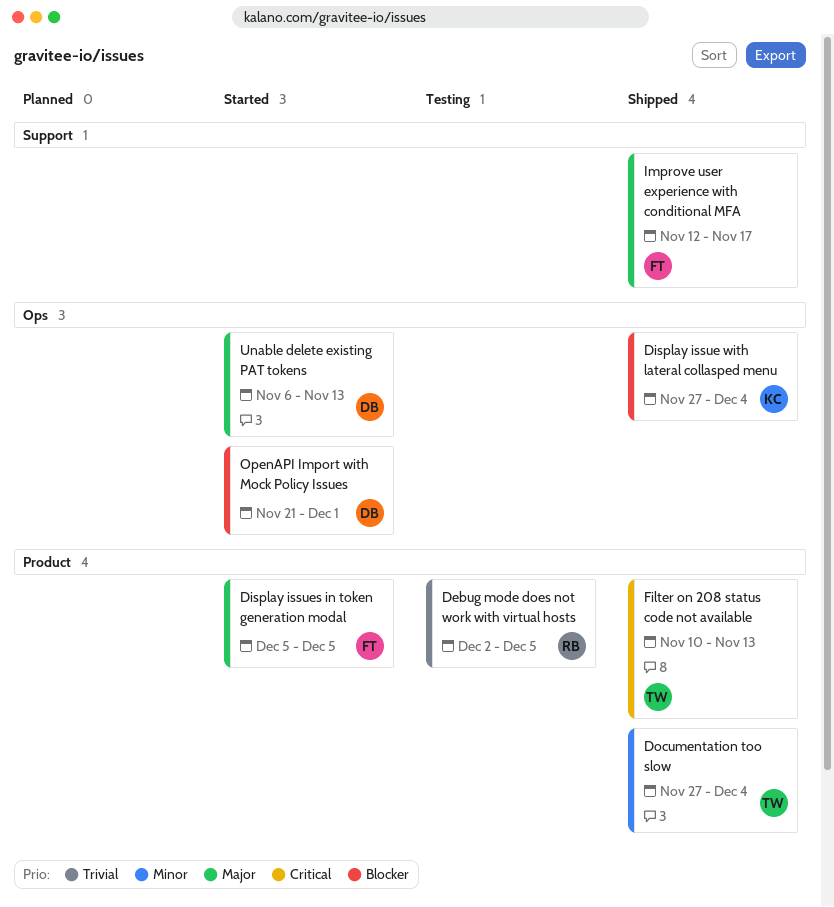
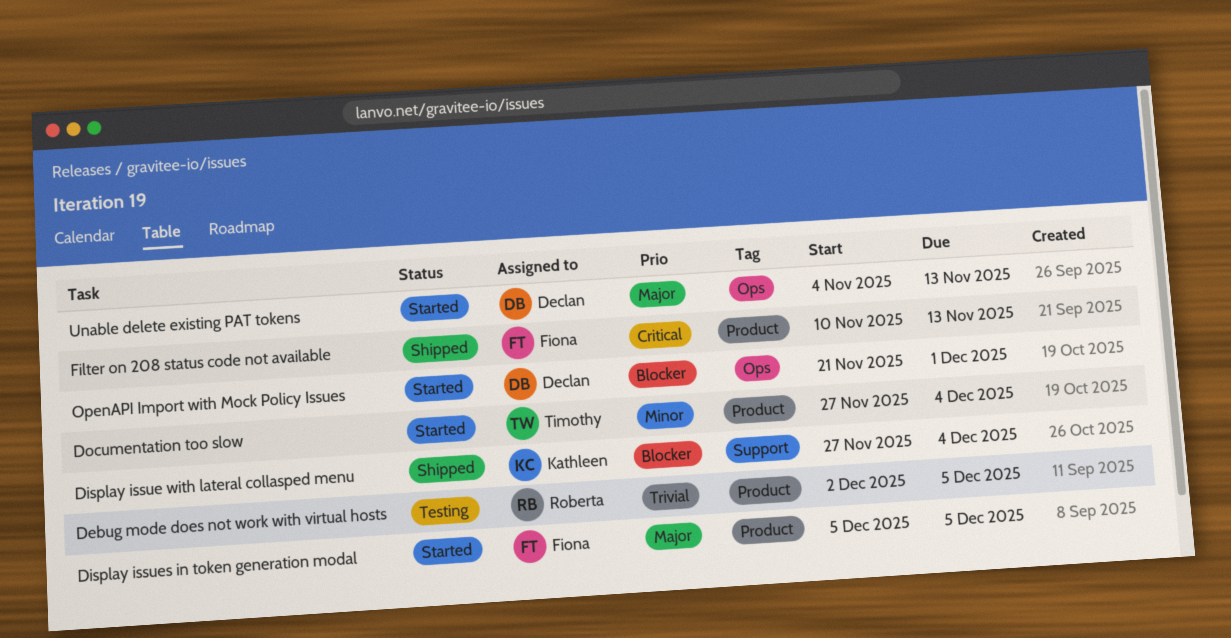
Display issue with lateral collasped menu, label: Ops -> Support
Documentation too slow, status: Shipped -> Started
Filter on 208 status code not available, owner: Timothy -> Fiona
Improve user experience with conditional MFA: present -> none
Unable delete existing PAT tokens, start: Nov 6 -> Nov 4

